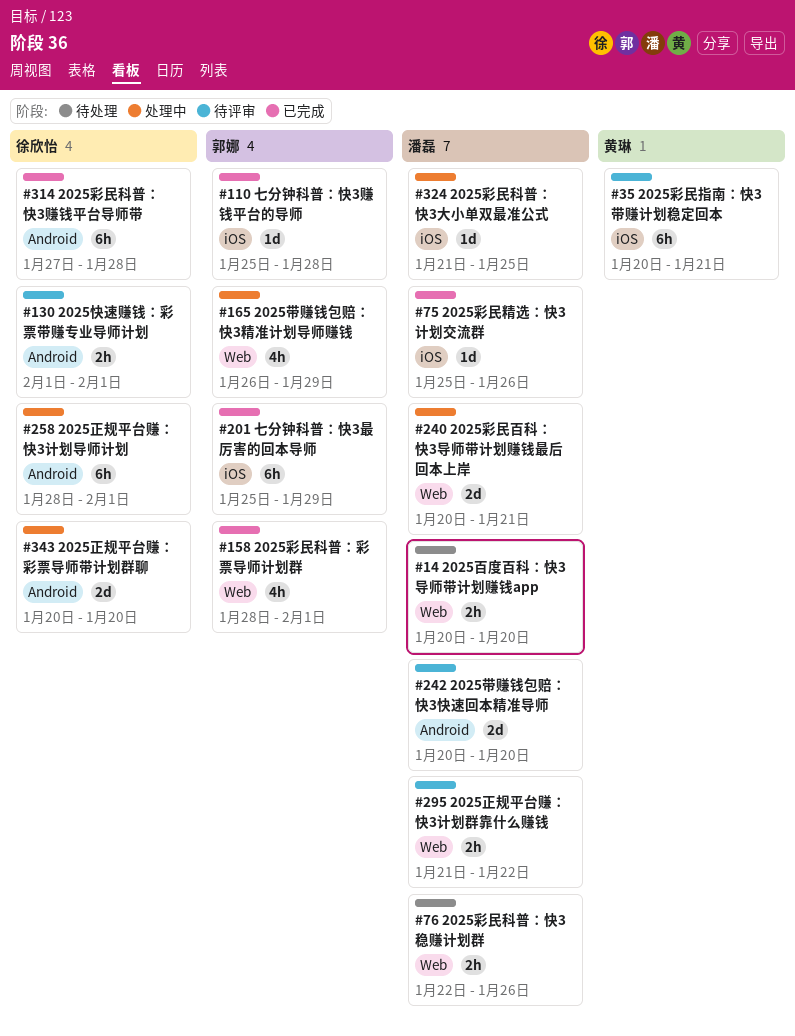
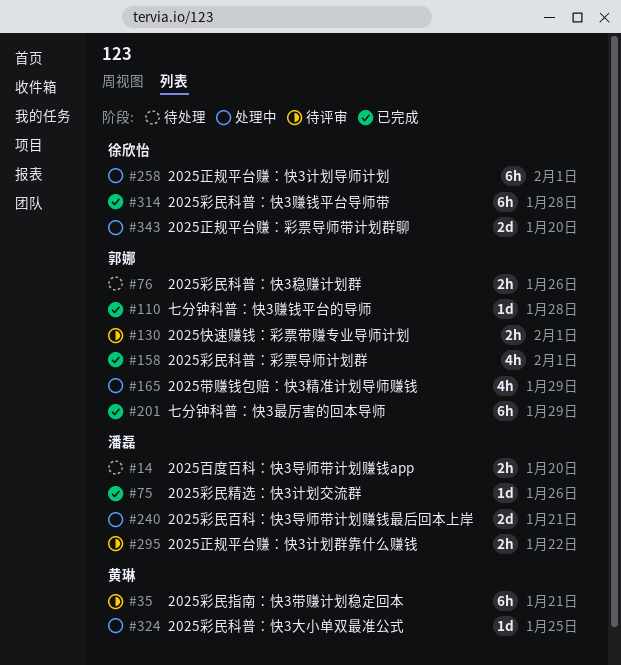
#76, owner: 潘磊 -> 郭娜
#130, owner: 徐欣怡 -> 郭娜
#242: present -> none
#324, owner: 潘磊 -> 黄琳

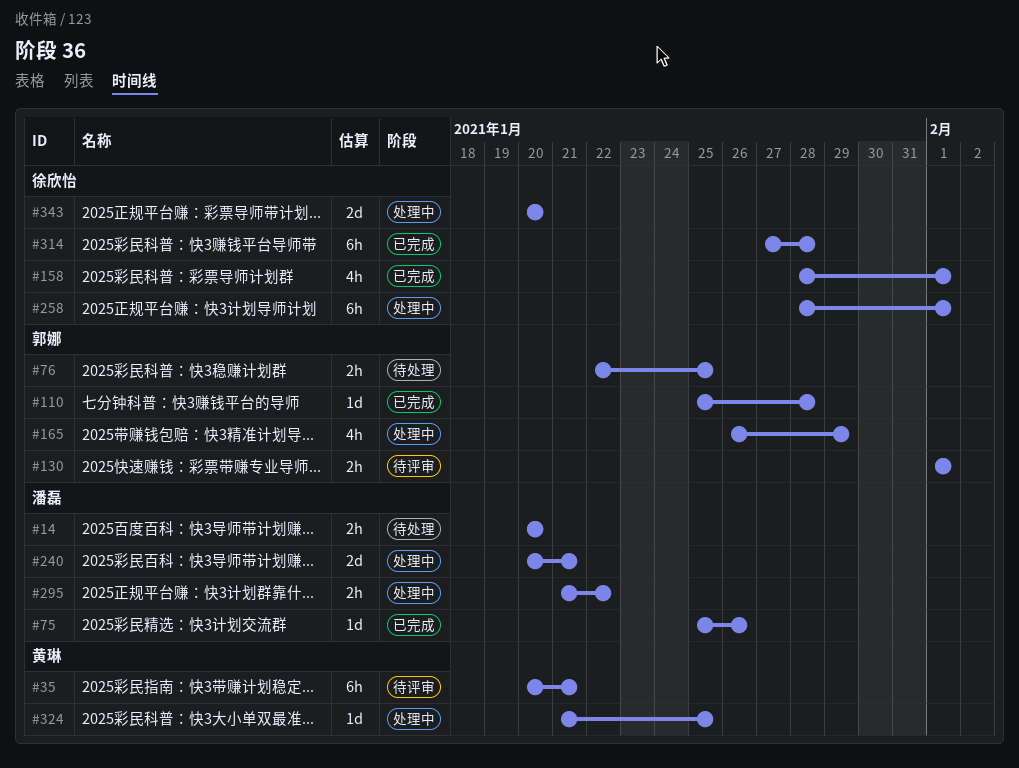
#76, due: Jan 26 -> Jan 25
#158, owner: 郭娜 -> 徐欣怡
#201: present -> none
#295, status: 待评审 -> 处理中

